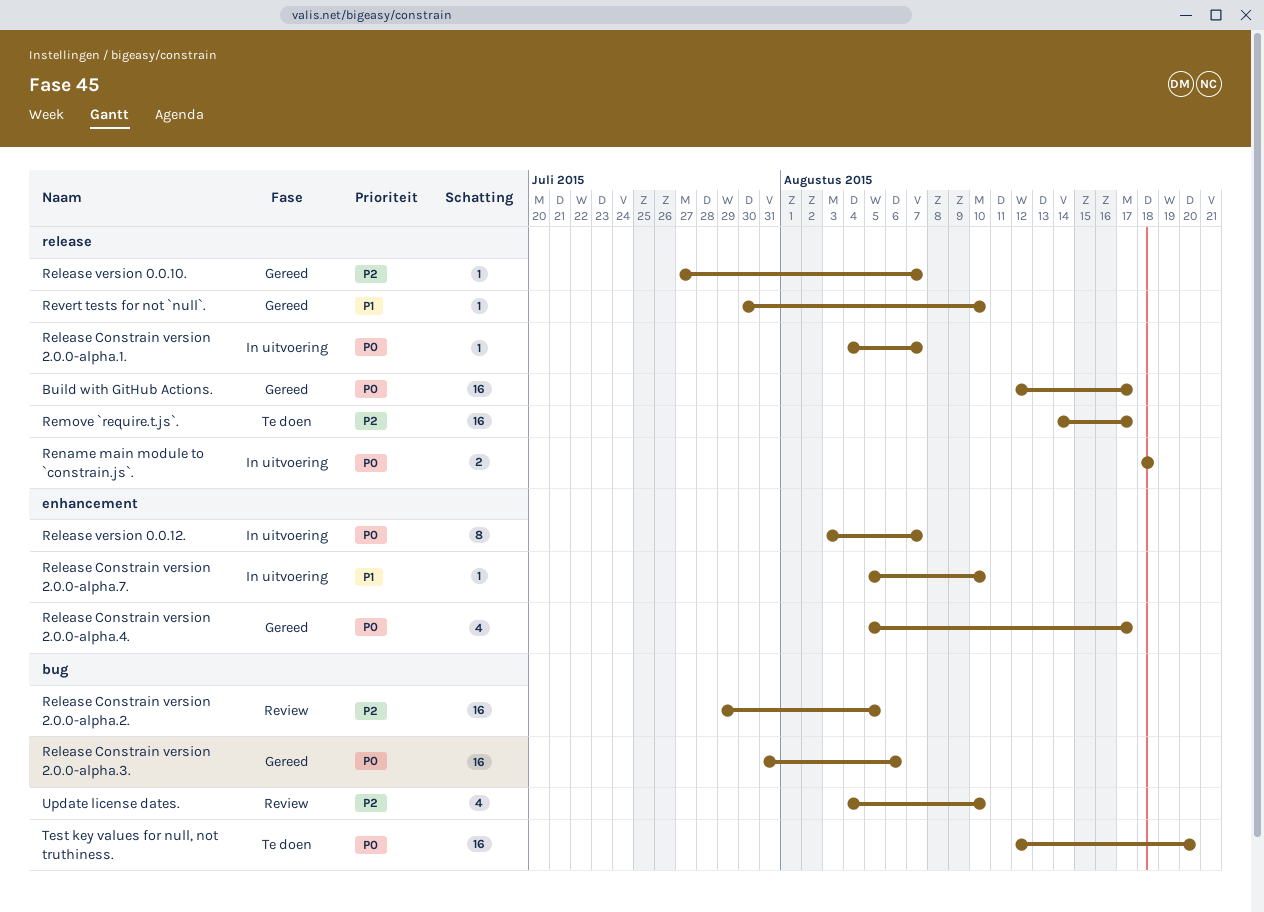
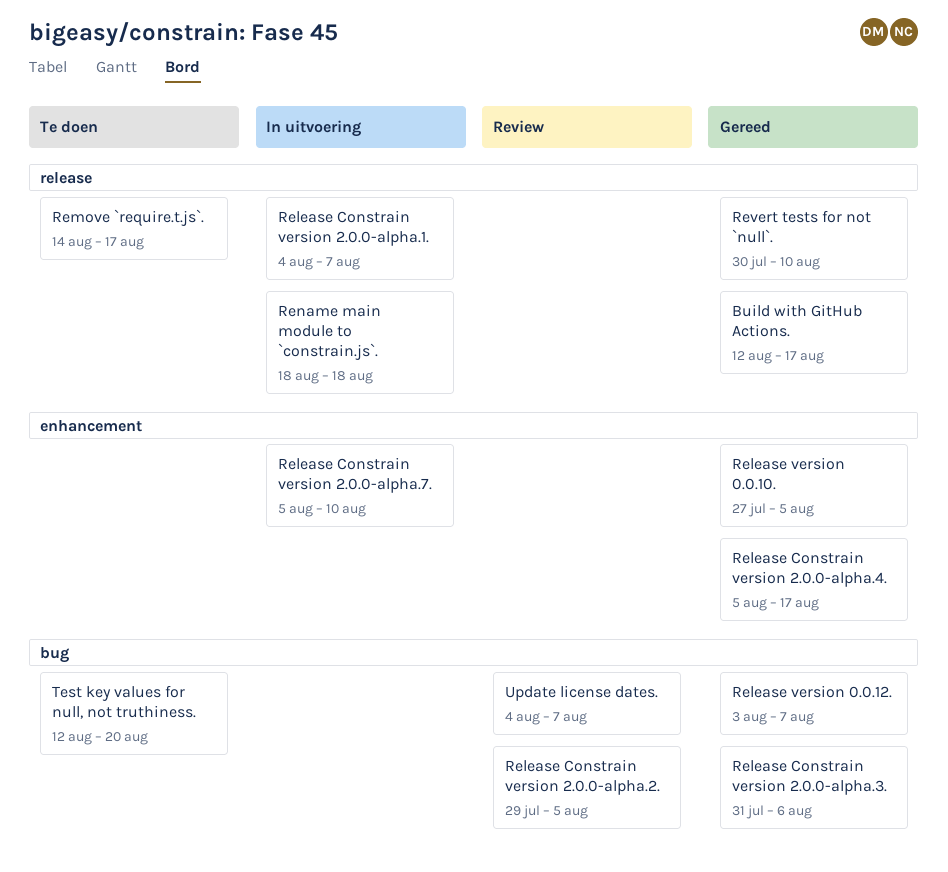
Release version 0.0.10., label: release -> enhancement
Release version 0.0.10., due: Aug 7 -> Aug 5
Release version 0.0.12., status: In uitvoering -> Gereed
Release version 0.0.12., label: enhancement -> bug
Update license dates., due: Aug 10 -> Aug 7

